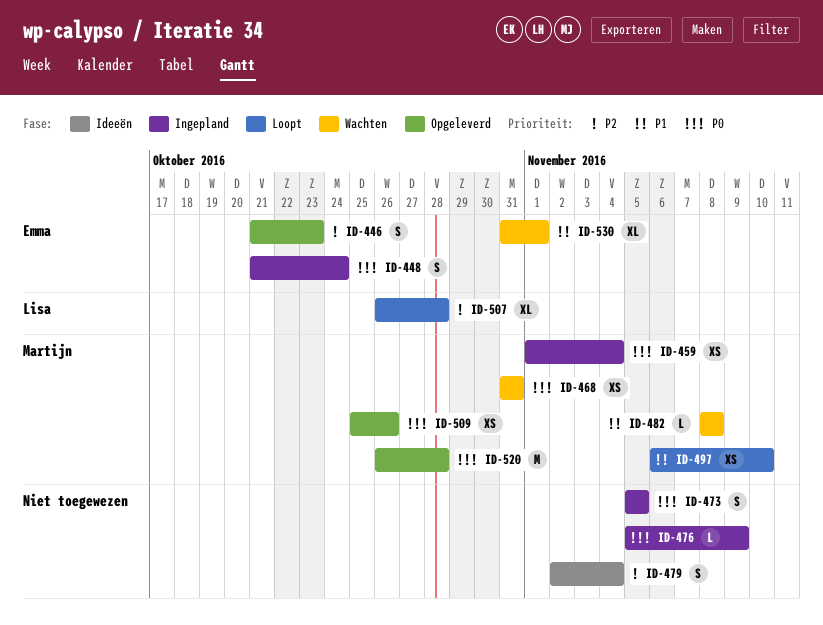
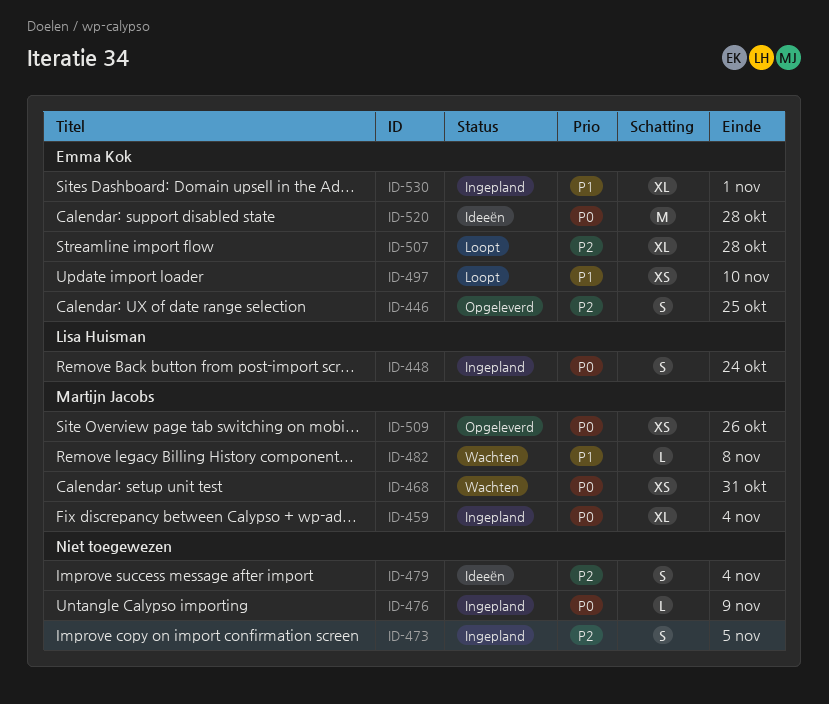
ID-446, due: Oct 23 -> Oct 25
ID-448, owner: Emma Kok -> Lisa Huisman
ID-459, estimate: XS -> XL
ID-473, priority: P0 -> P2
ID-497, owner: Martijn Jacobs -> Emma Kok
ID-507, owner: Lisa Huisman -> Emma Kok
ID-520, status: Opgeleverd -> Ideeën
ID-520, owner: Martijn Jacobs -> Emma Kok
ID-530, status: Wachten -> Ingepland

